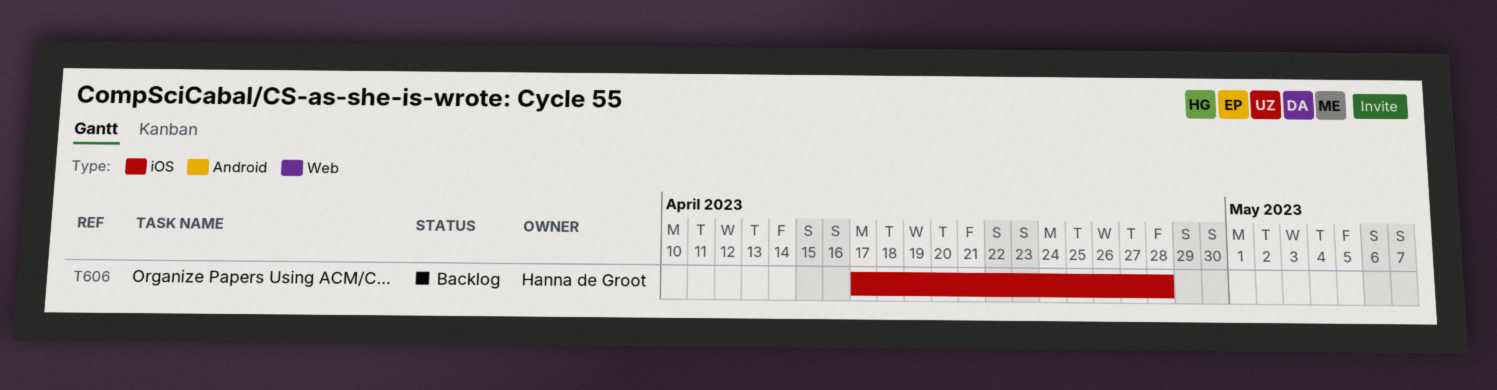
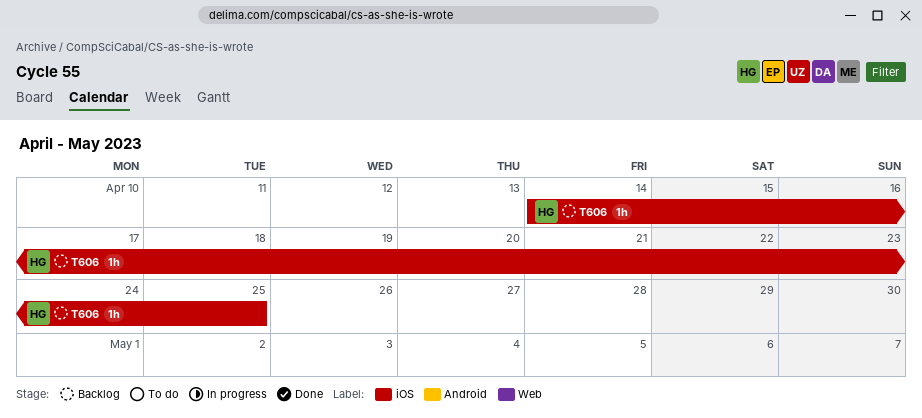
T606, start: Apr 17 -> Apr 14
T606, due: Apr 28 -> Apr 25

